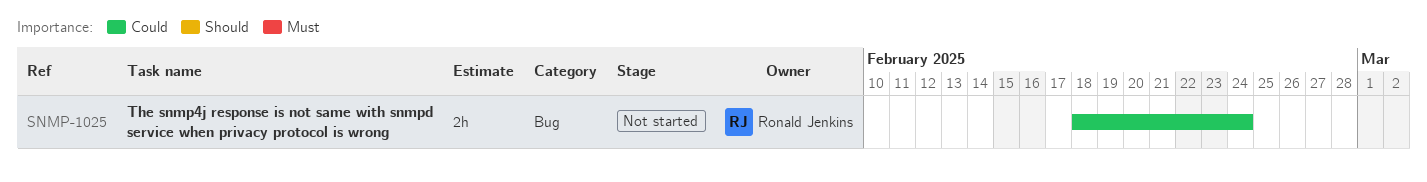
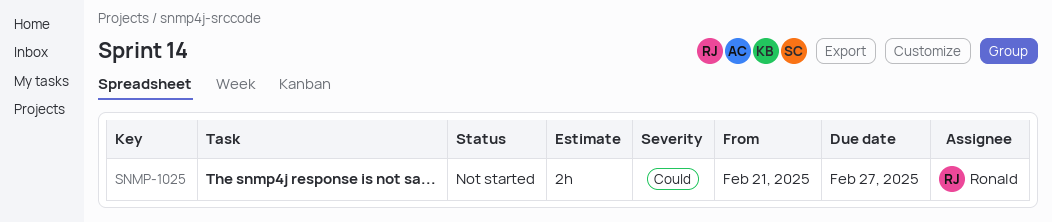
SNMP-1025, start: Feb 18 -> Feb 21
SNMP-1025, due: Feb 24 -> Feb 27

